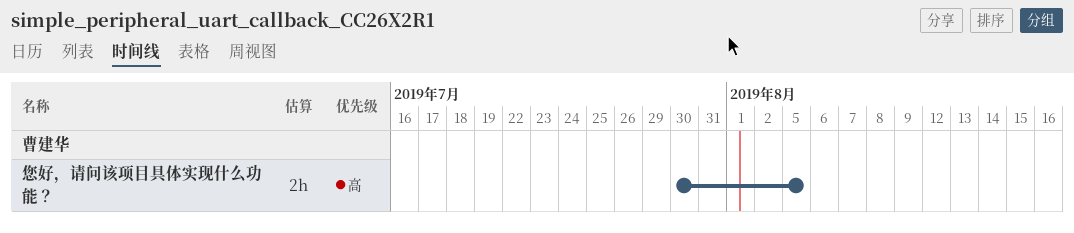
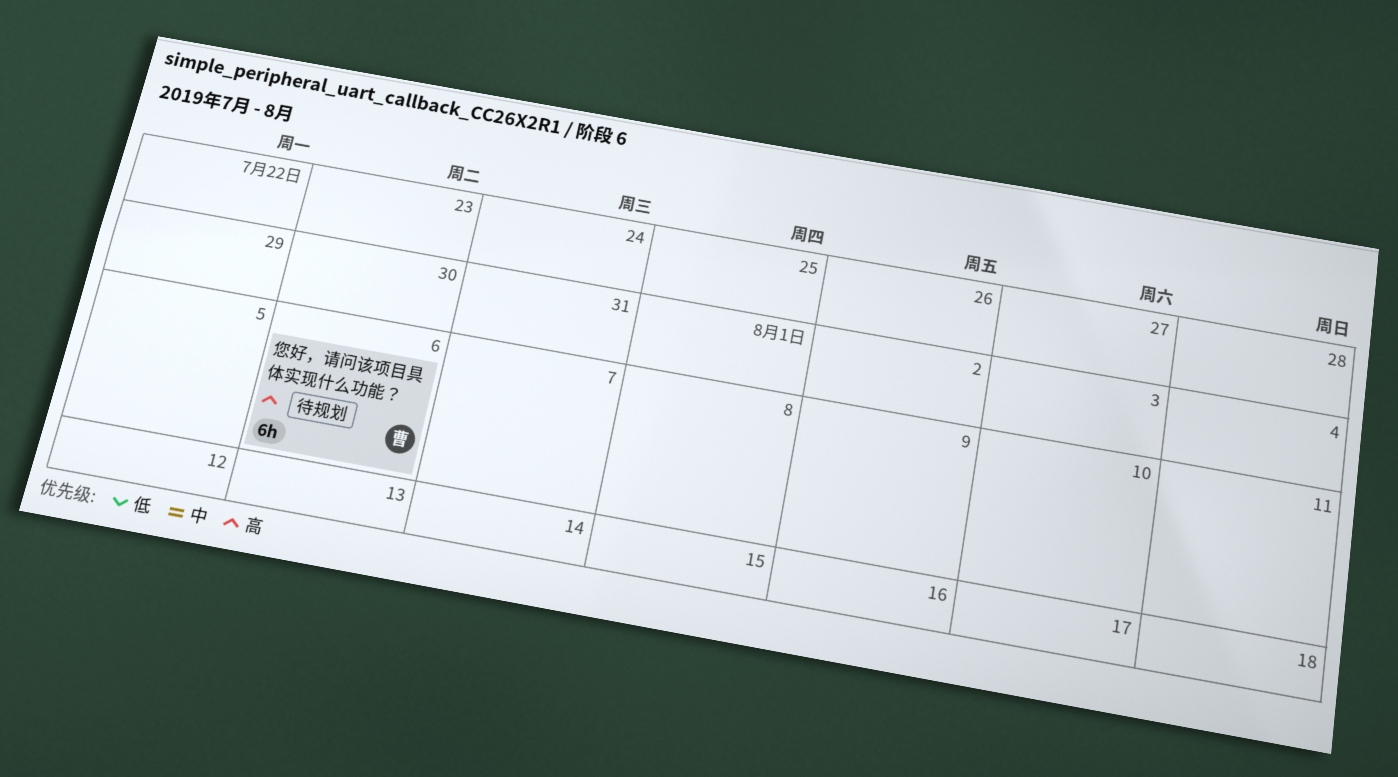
您好，请问该项目具体实现什么功能？, estimate: 2h -> 6h
您好，请问该项目具体实现什么功能？, due: Aug 5 -> Aug 6

